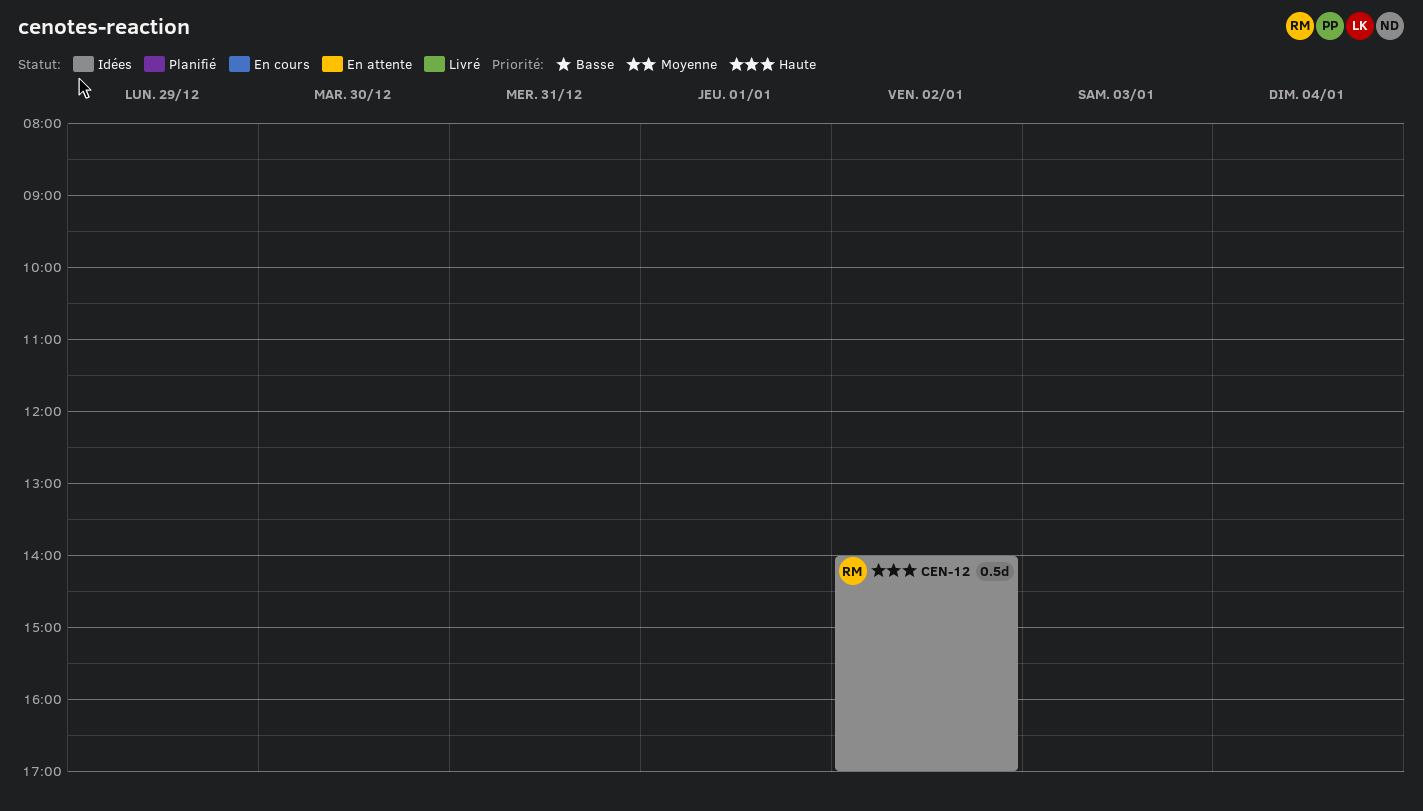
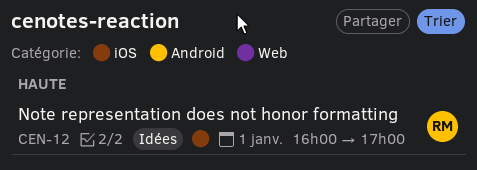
CEN-12, day: Jan 2 -> Jan 1
CEN-12, begins: 14:00 -> 16:00

